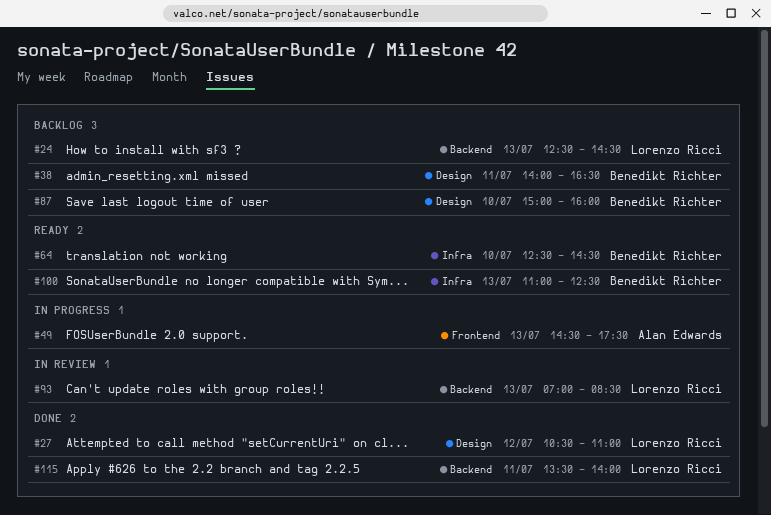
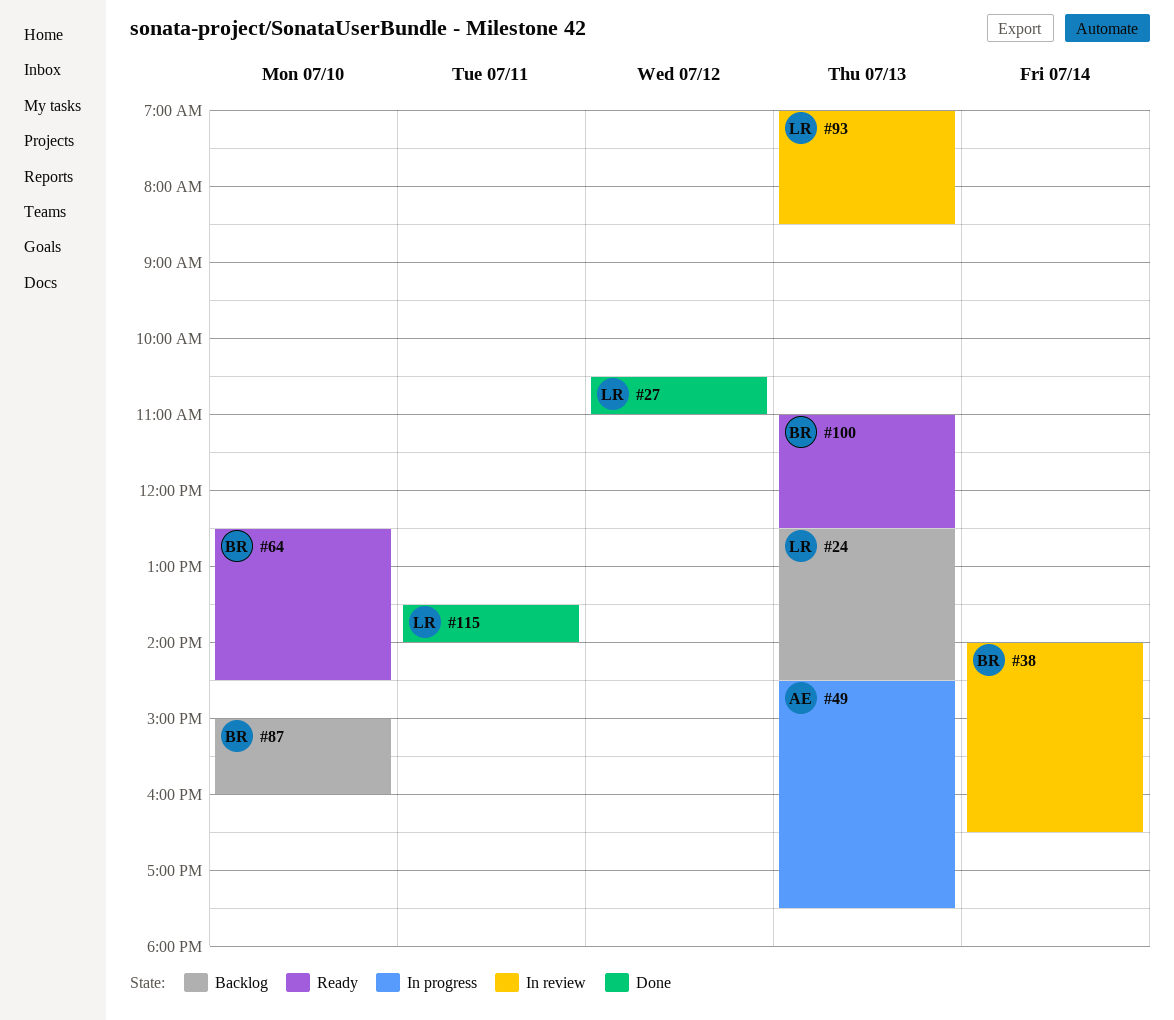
#38, status: Backlog -> In review
#38, day: Jul 11 -> Jul 14

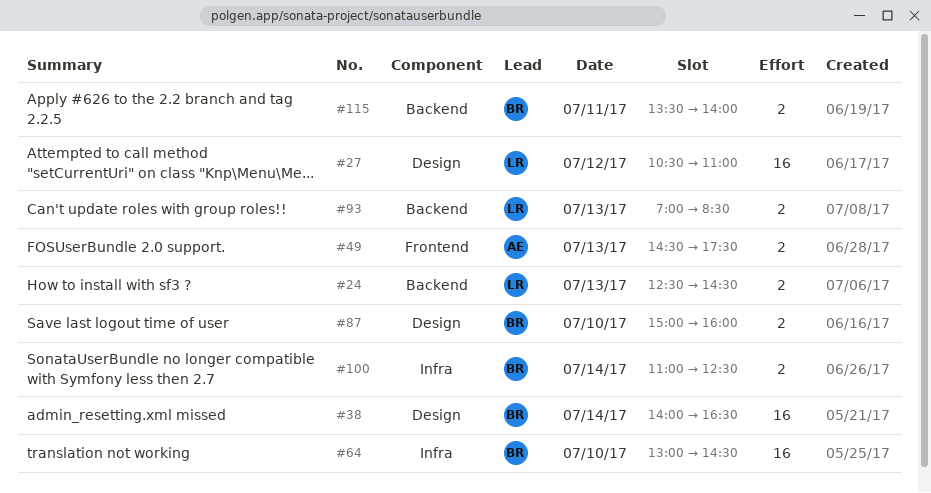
#64, begins: 12:30 -> 13:00
#100, day: Jul 13 -> Jul 14
#115, owner: LR -> BR

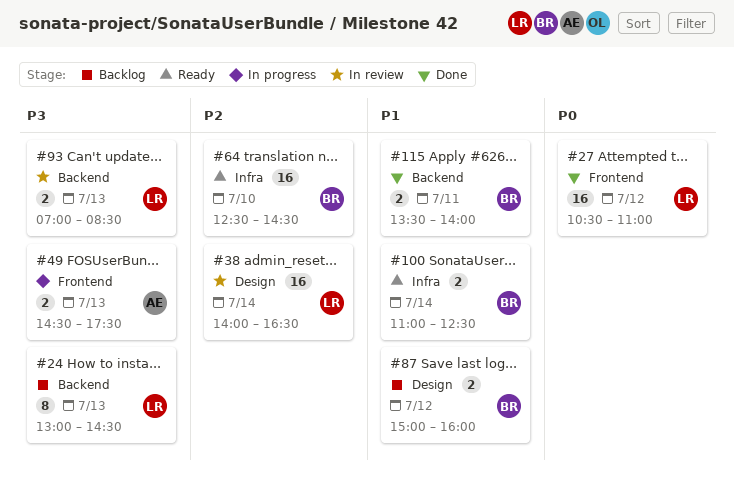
#24, estimate: 2 -> 8
#24, begins: 12:30 -> 13:00
#27, label: Design -> Frontend
#38, owner: BR -> LR
#64, begins: 13:00 -> 12:30
#87, day: Jul 10 -> Jul 12

